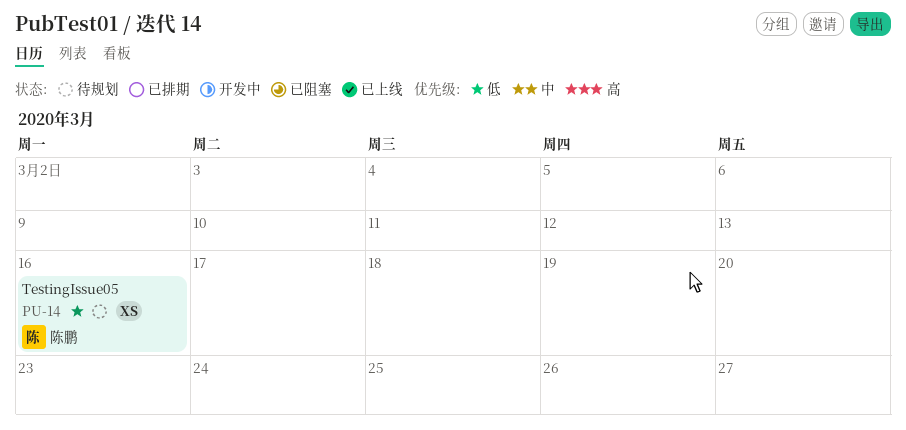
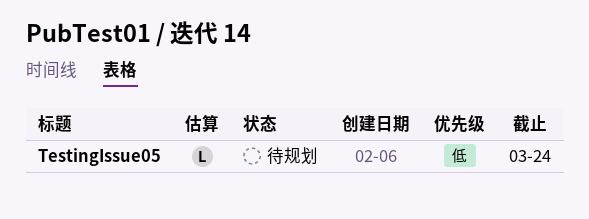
TestingIssue05, estimate: XS -> L
TestingIssue05, due: Mar 16 -> Mar 24

